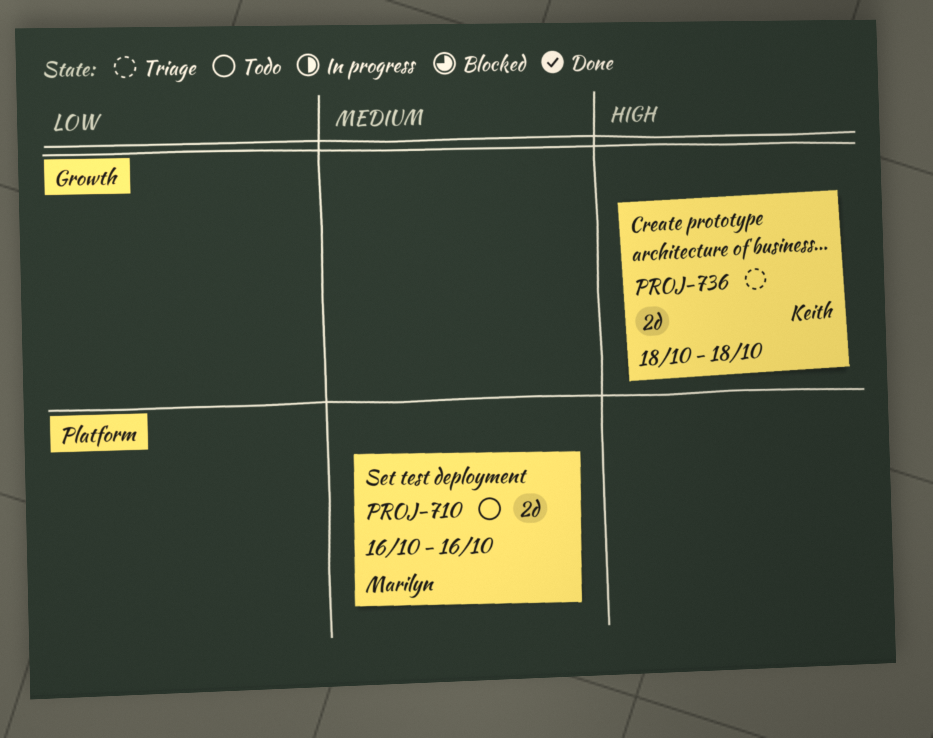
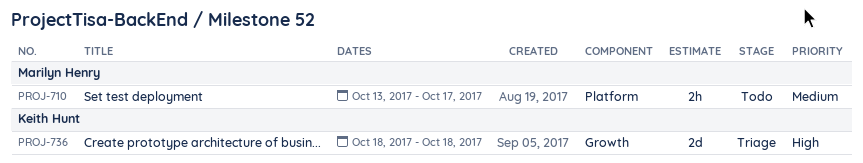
PROJ-710, estimate: 2d -> 2h
PROJ-710, start: Oct 16 -> Oct 13
PROJ-710, due: Oct 16 -> Oct 17

